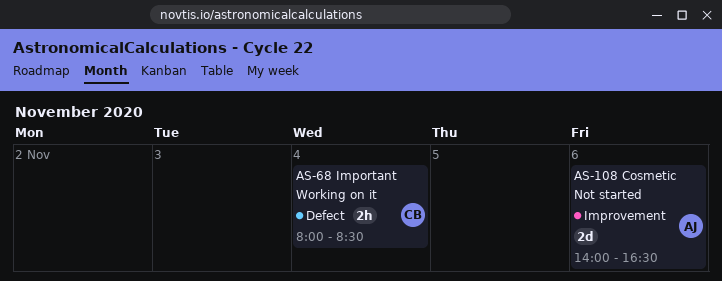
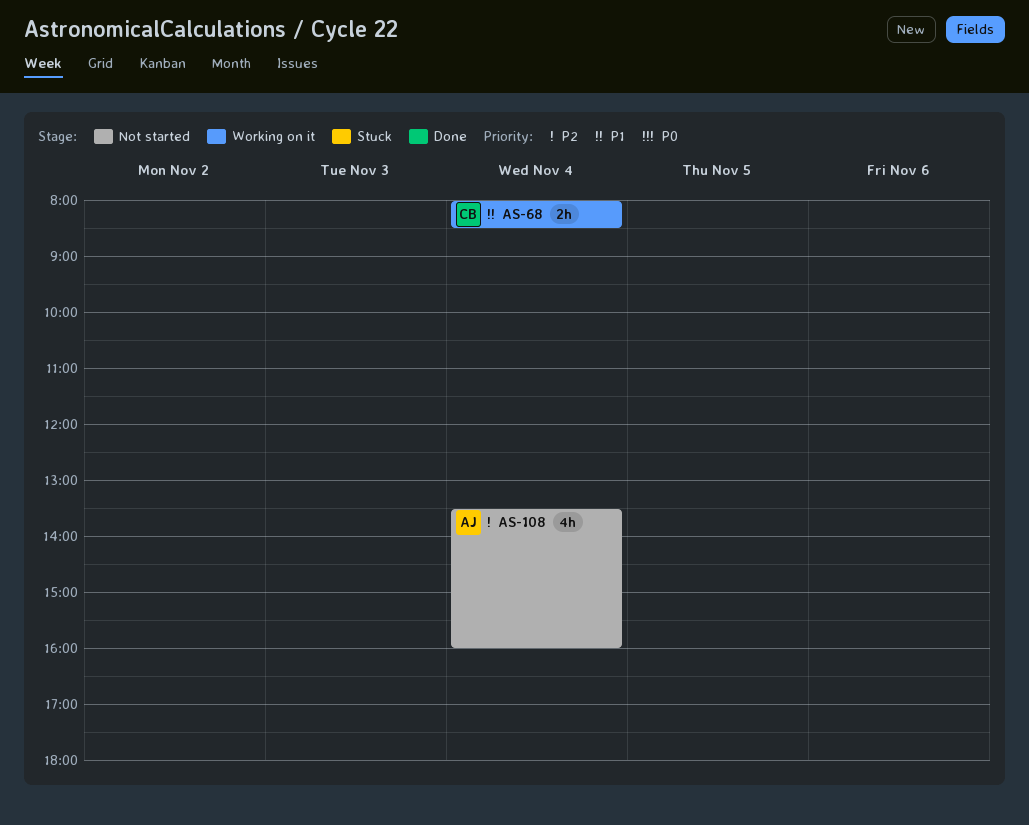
AS-108, estimate: 2d -> 4h
AS-108, day: Nov 6 -> Nov 4
AS-108, begins: 14:00 -> 13:30
AS-108, ends: 16:30 -> 16:00

